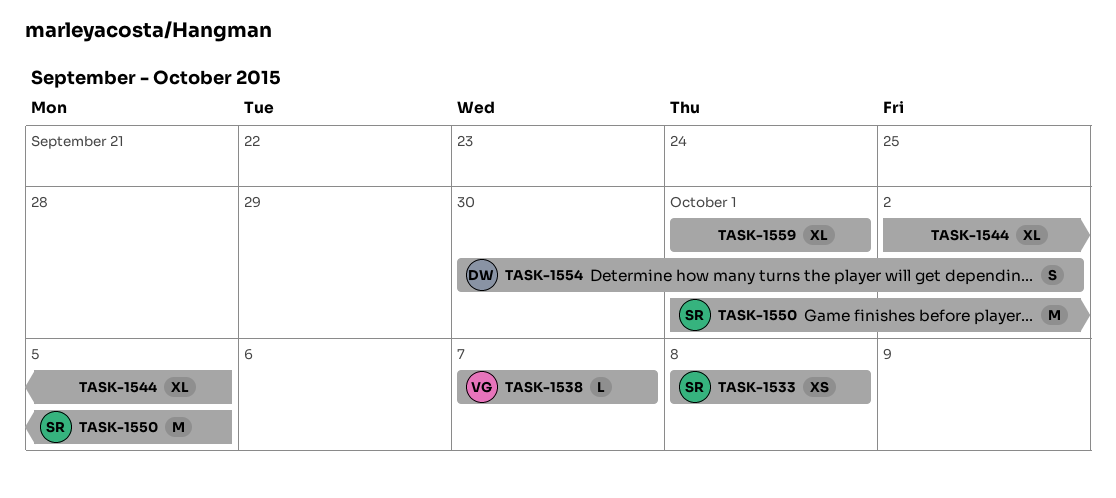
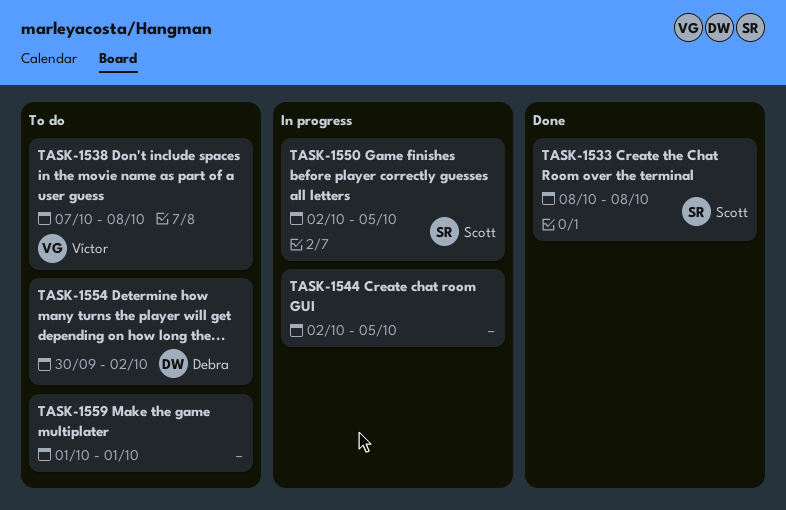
TASK-1538, due: Oct 7 -> Oct 8
TASK-1550, start: Oct 1 -> Oct 2

